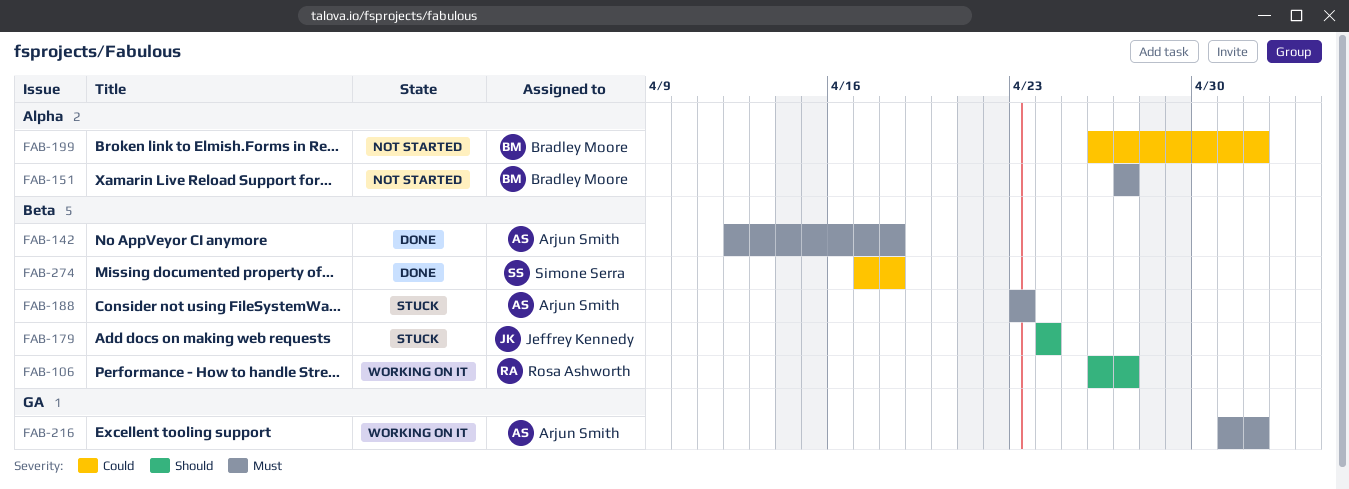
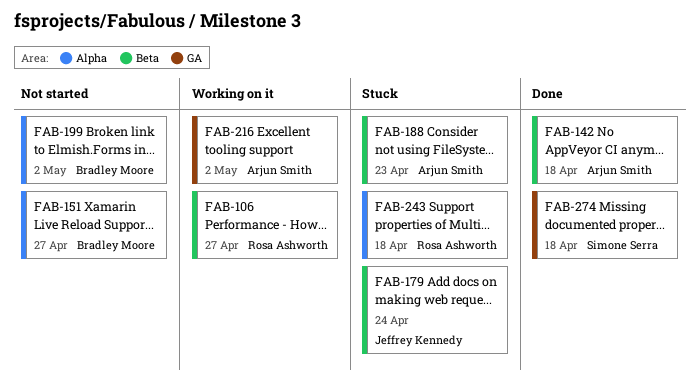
FAB-243: none -> present
FAB-274, label: Beta -> GA

